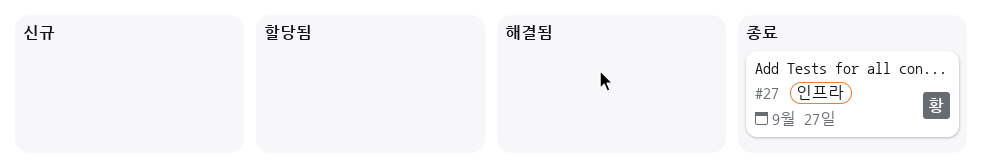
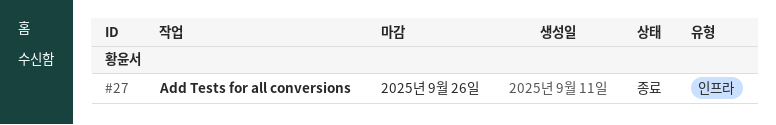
#27, due: Sep 27 -> Sep 26

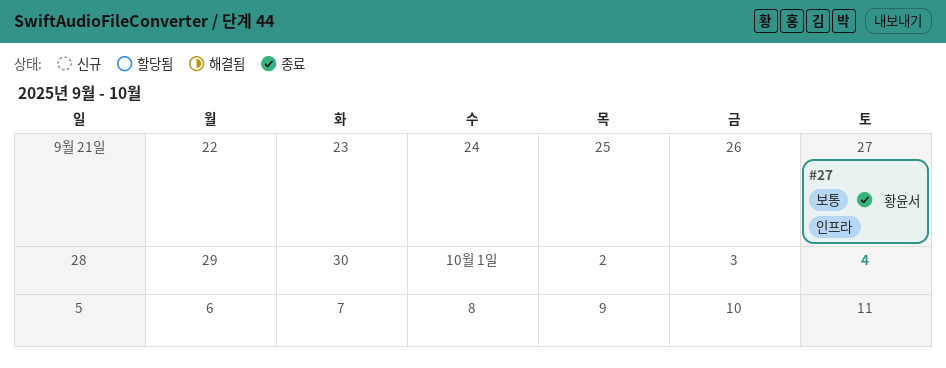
#27, due: Sep 26 -> Sep 27

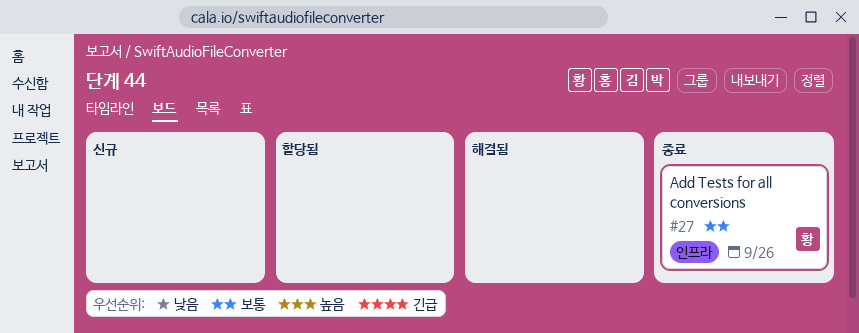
#27, due: Sep 27 -> Sep 26

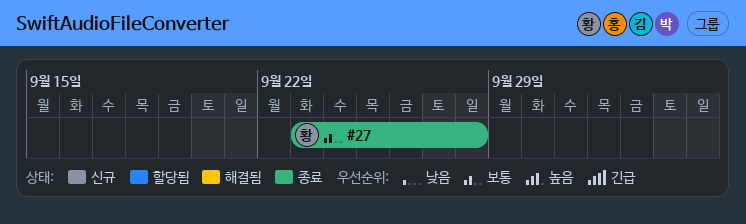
#27, due: Sep 26 -> Sep 28

